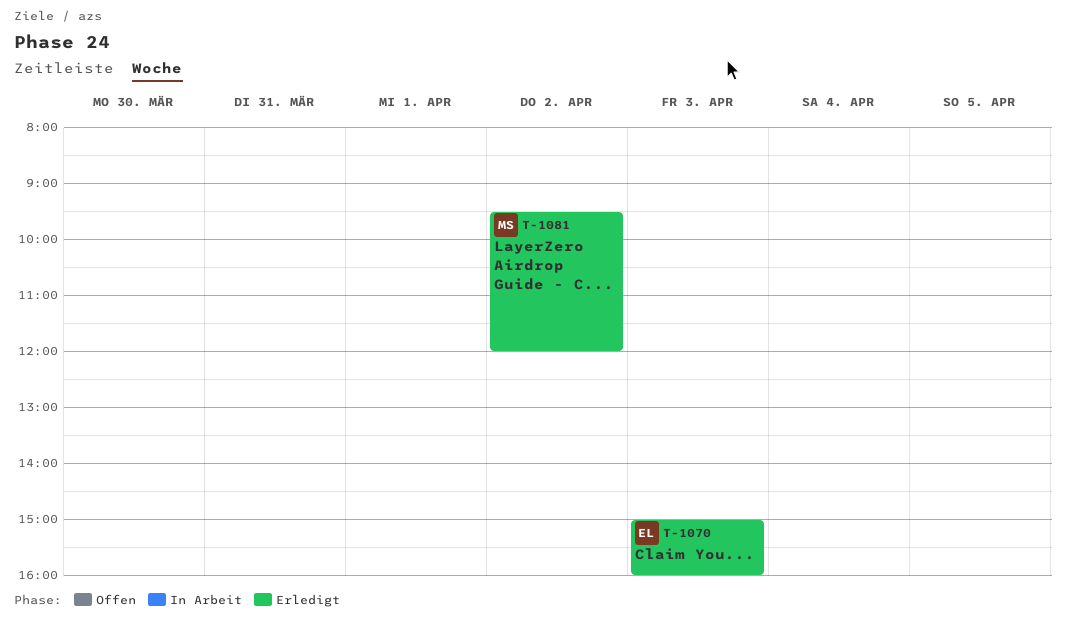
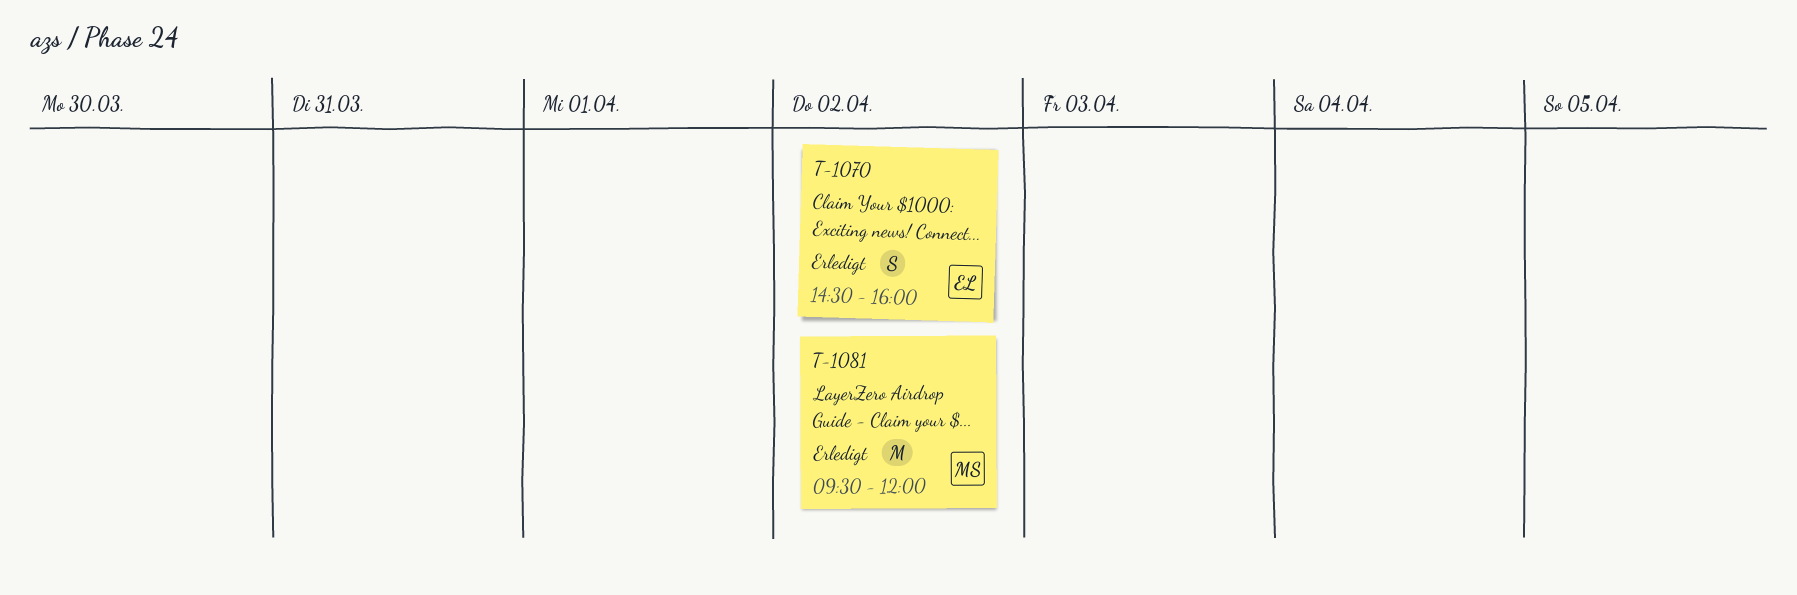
T-1070, day: Apr 3 -> Apr 2
T-1070, begins: 15:00 -> 14:30

